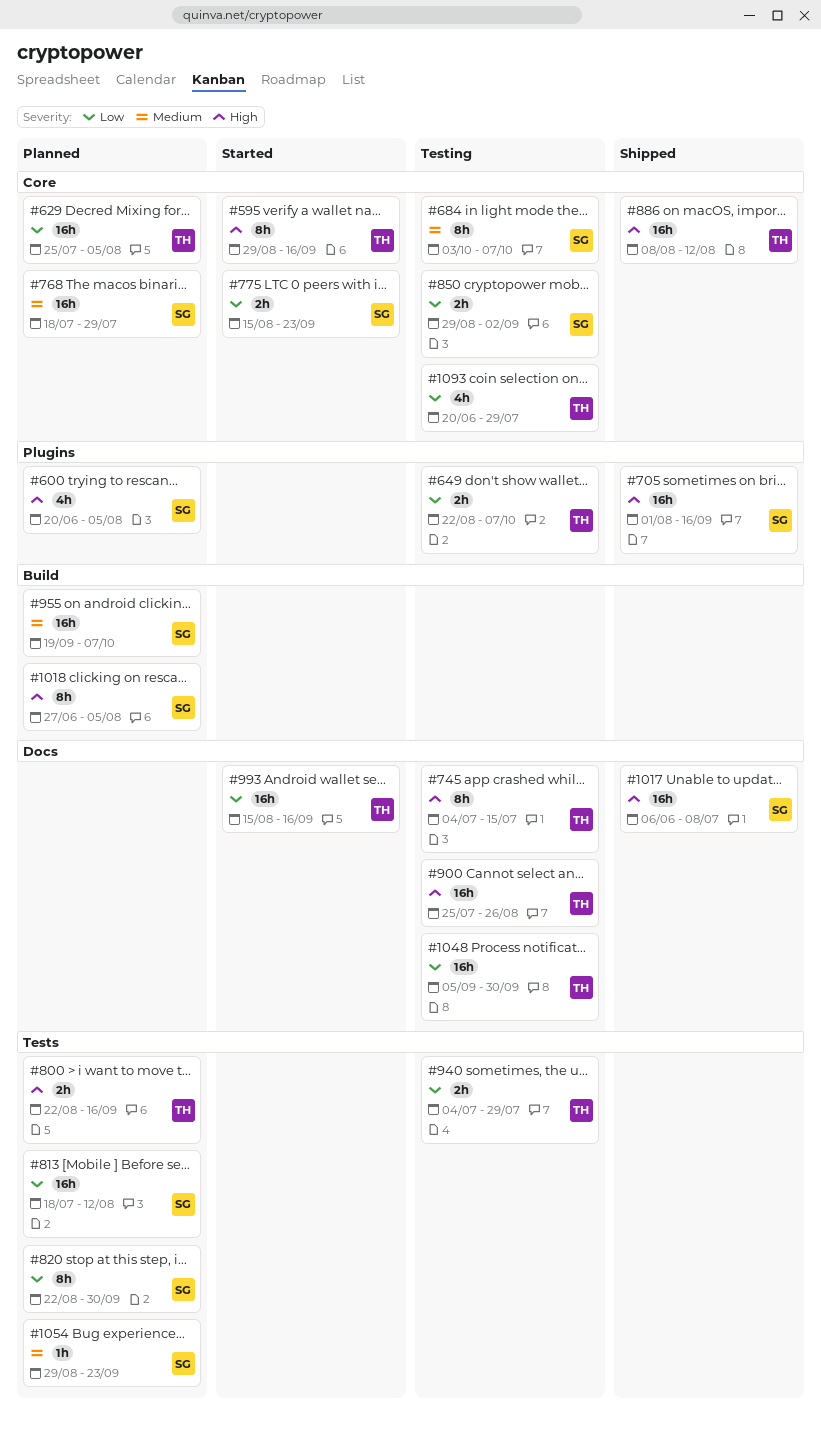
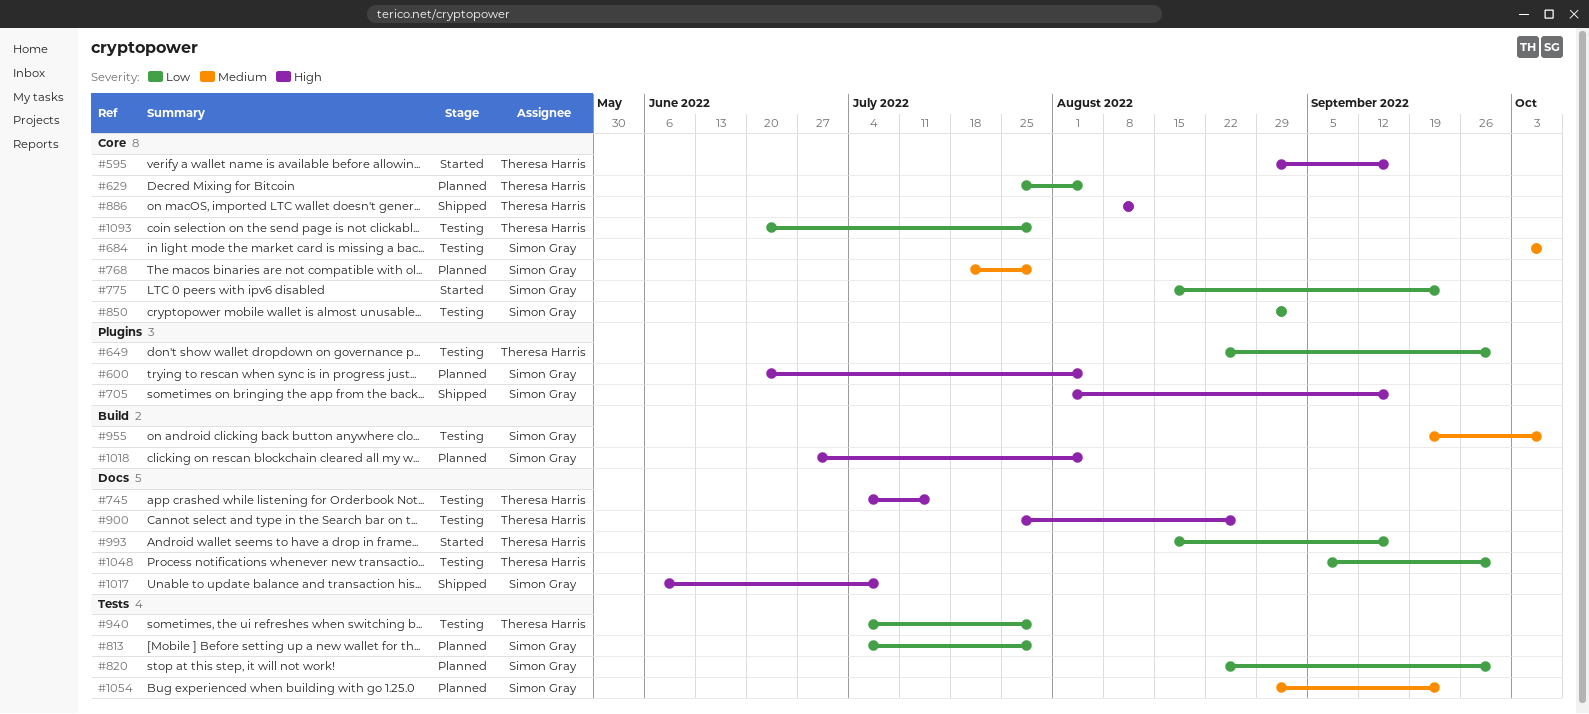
#649, due: Oct 7 -> Sep 30
#800: present -> none
#813, start: Jul 18 -> Jul 4
#813, due: Aug 12 -> Jul 29
#955, status: Planned -> Testing

